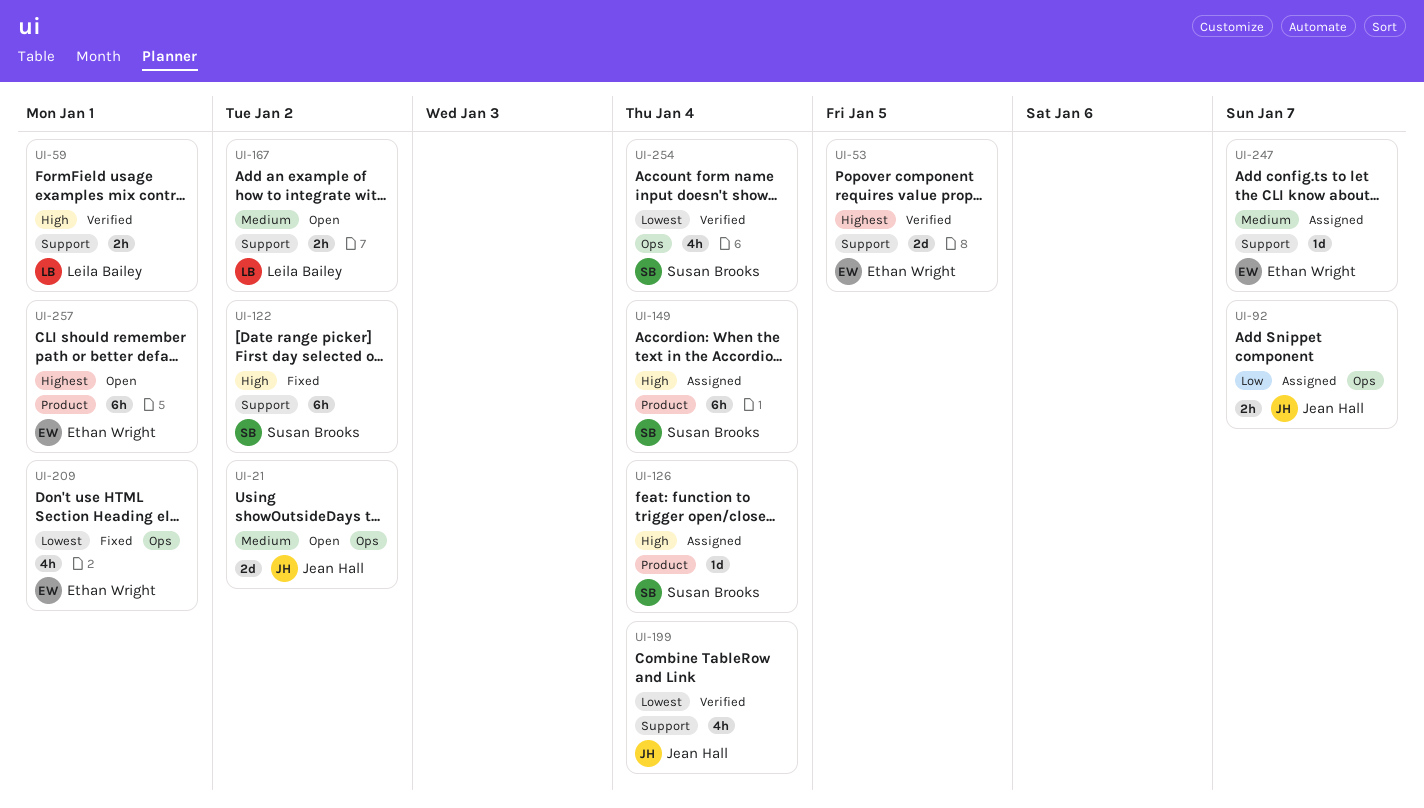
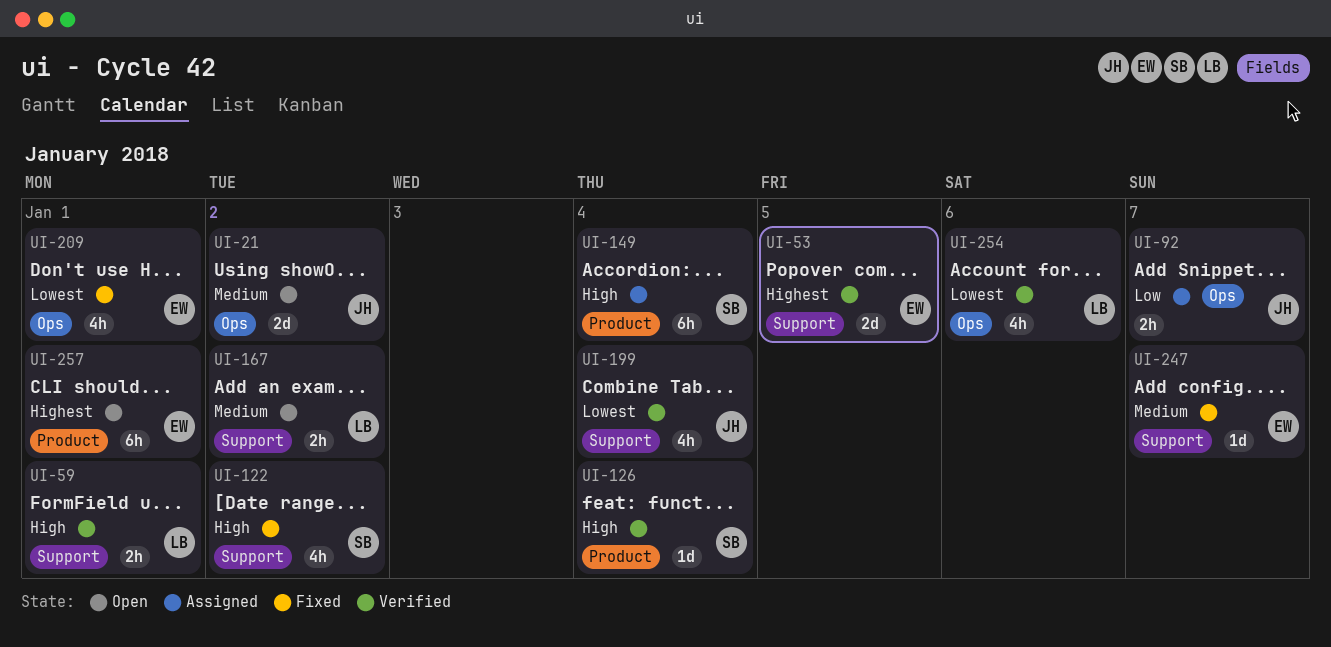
UI-122, estimate: 6h -> 4h
UI-126, status: Assigned -> Verified
UI-247, status: Assigned -> Fixed
UI-254, owner: Susan Brooks -> Leila Bailey
UI-254, due: Jan 4 -> Jan 6

